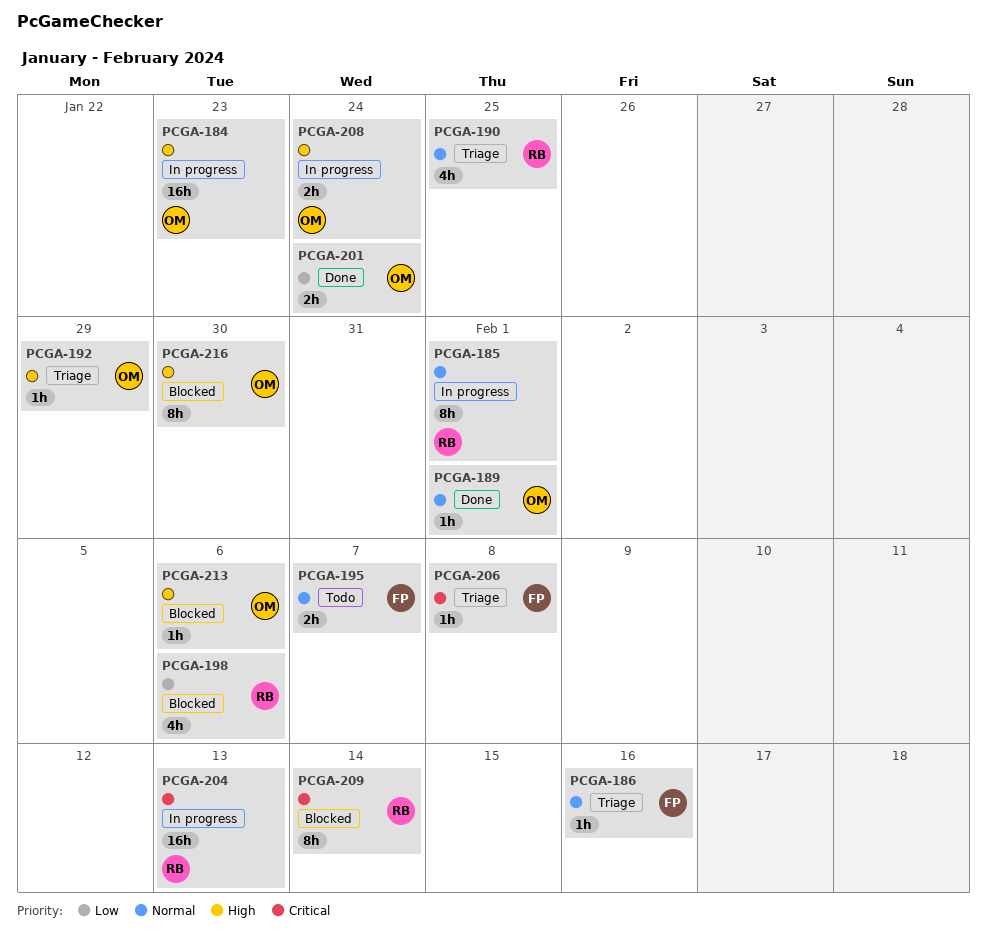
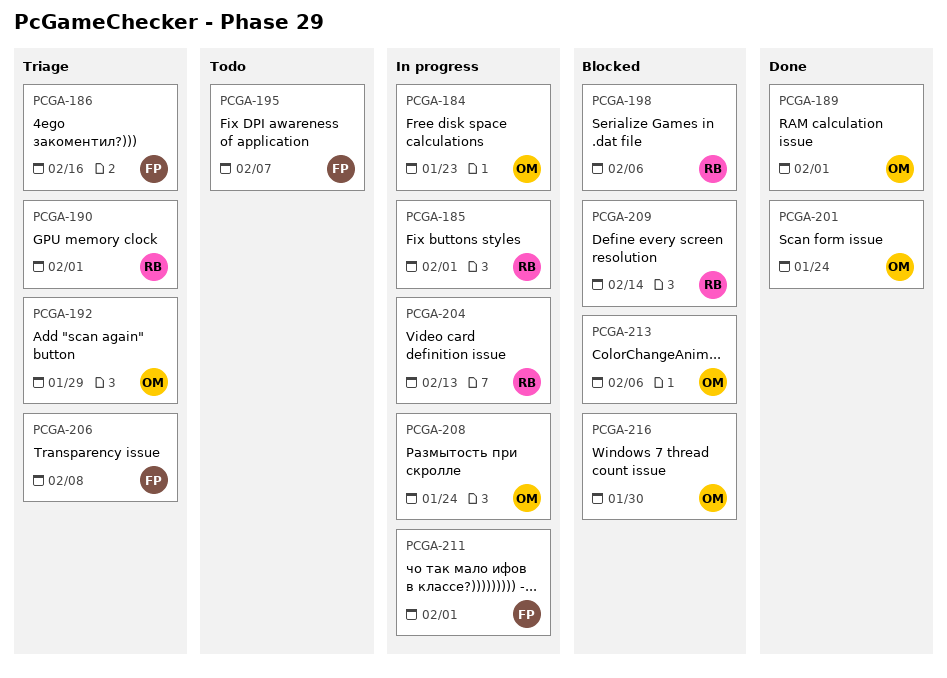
PCGA-190, due: Jan 25 -> Feb 1
PCGA-211: none -> present

